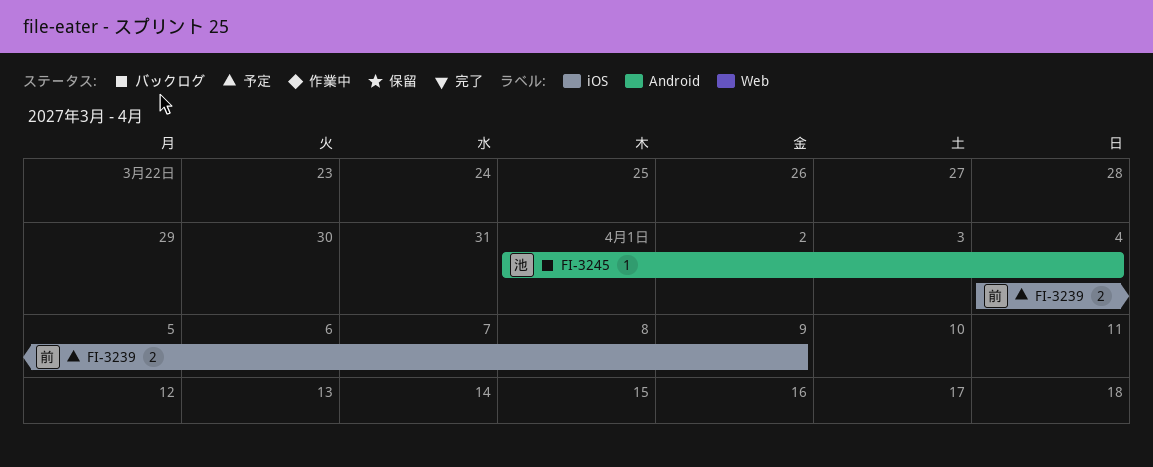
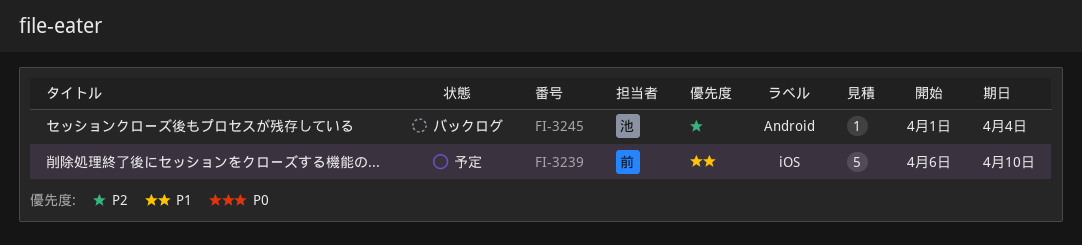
FI-3239, estimate: 2 -> 5
FI-3239, start: Apr 4 -> Apr 6
FI-3239, due: Apr 9 -> Apr 10

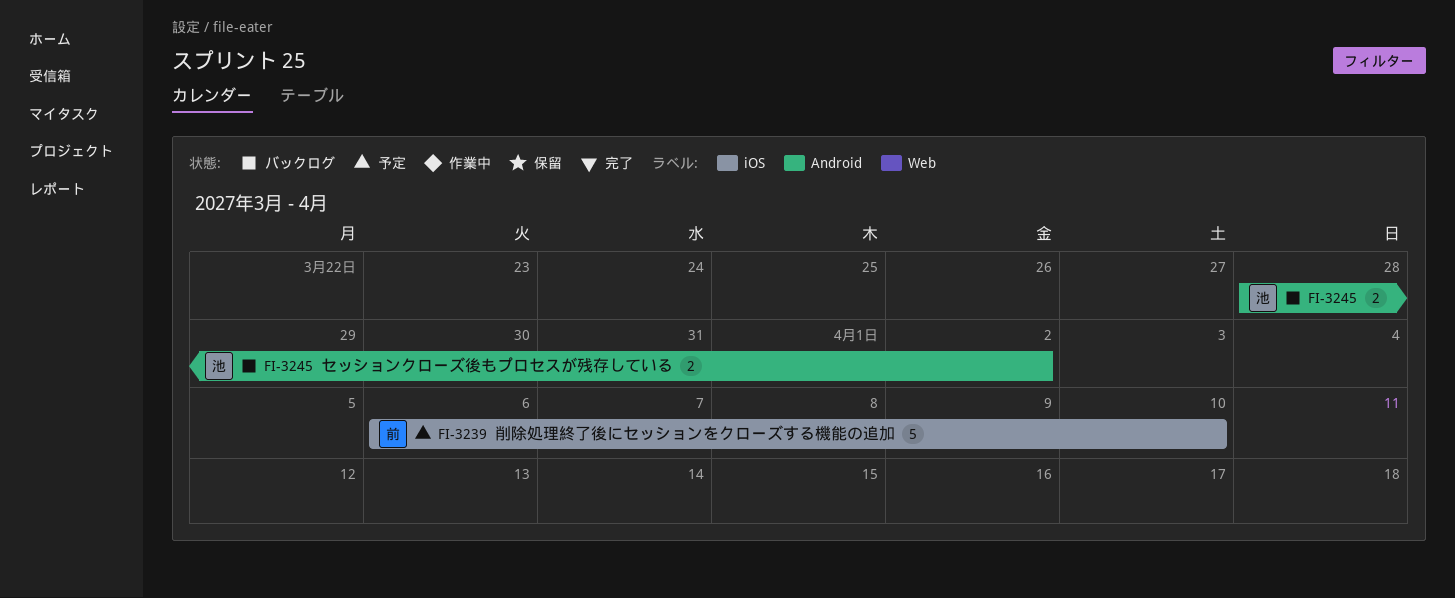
FI-3245, estimate: 1 -> 2
FI-3245, start: Apr 1 -> Mar 28
FI-3245, due: Apr 4 -> Apr 2

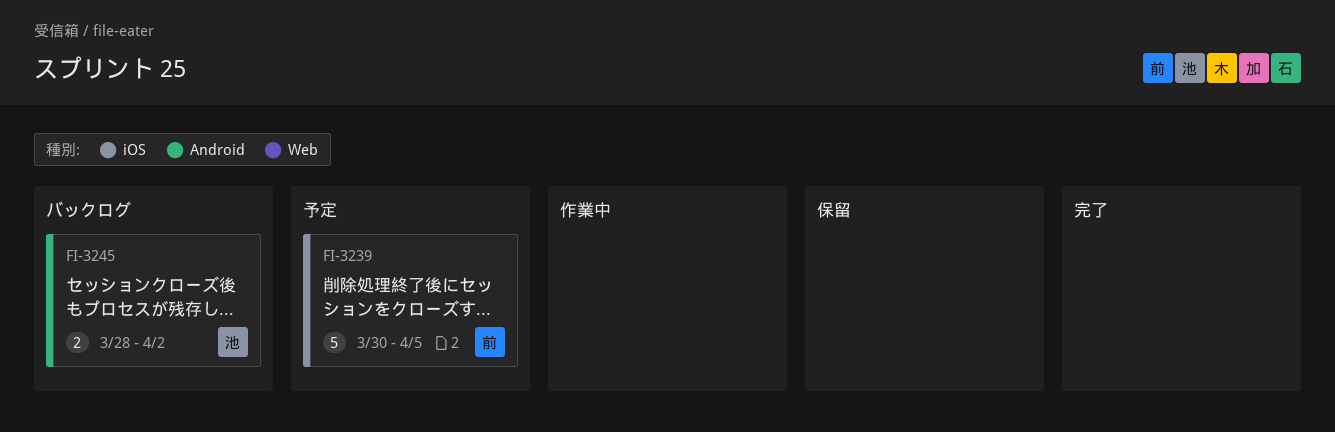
FI-3239, start: Apr 6 -> Mar 30
FI-3239, due: Apr 10 -> Apr 5

